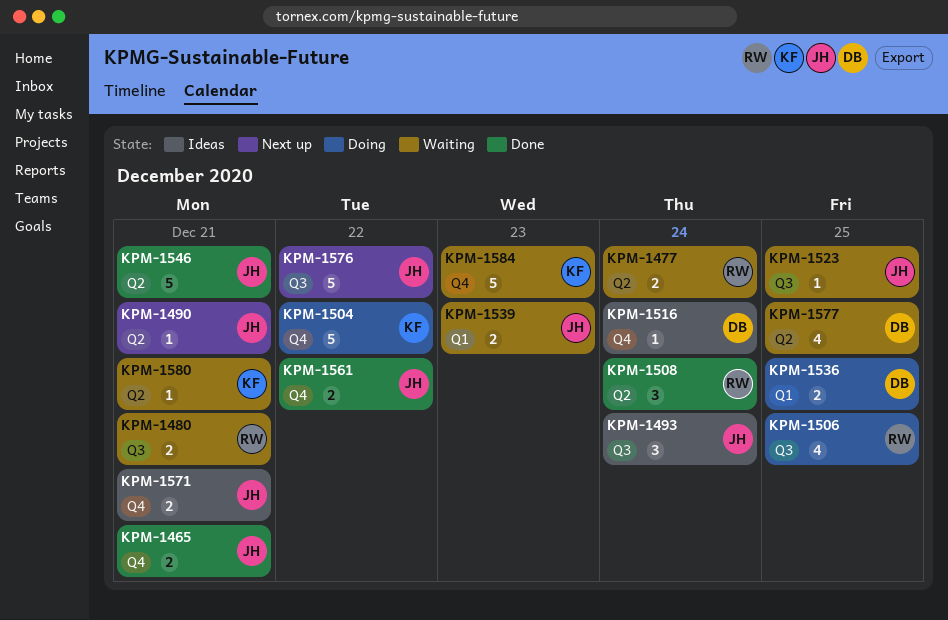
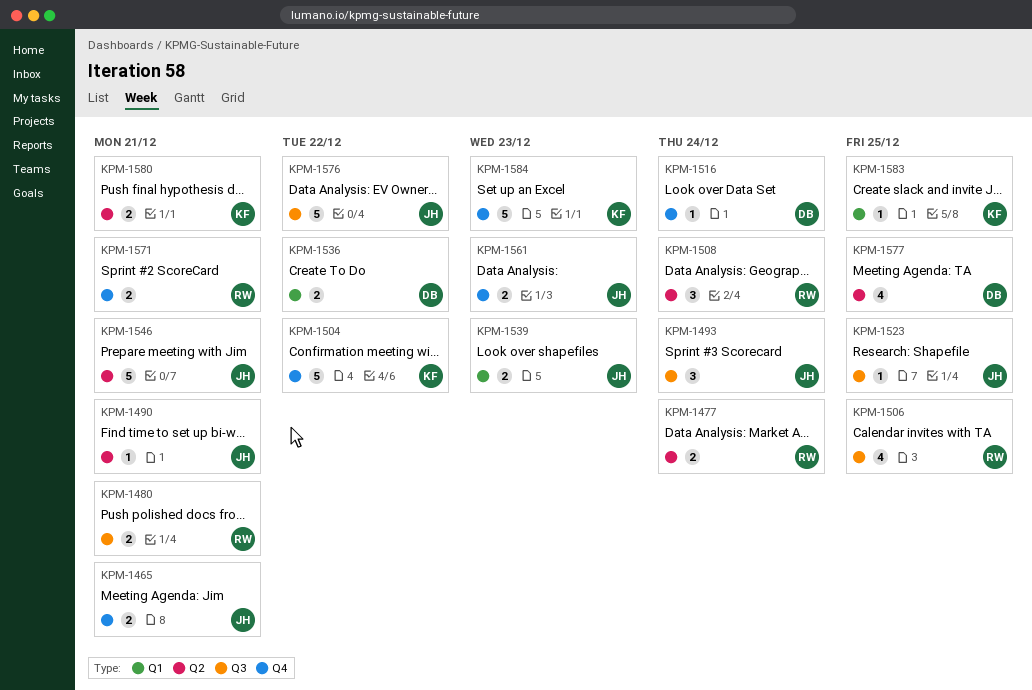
KPM-1536, due: Dec 25 -> Dec 22
KPM-1561, due: Dec 22 -> Dec 23
KPM-1571, owner: JH -> RW
KPM-1580, estimate: 1 -> 2
KPM-1583: none -> present

